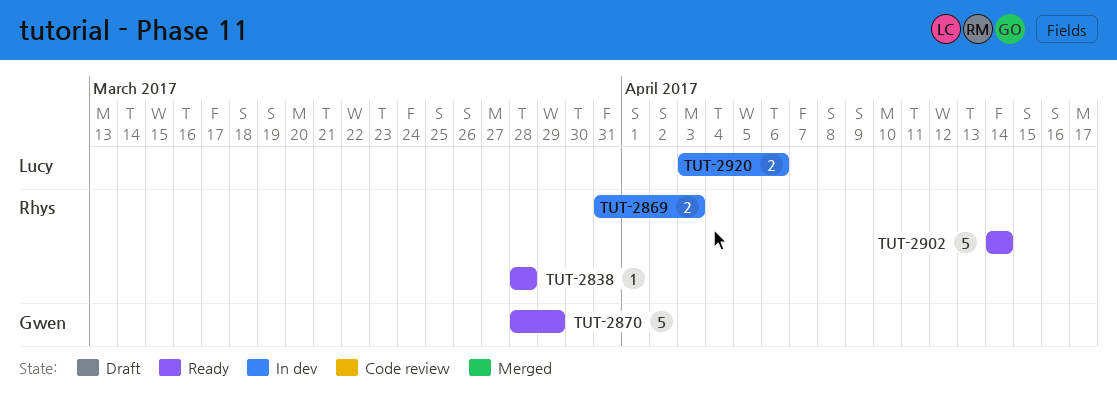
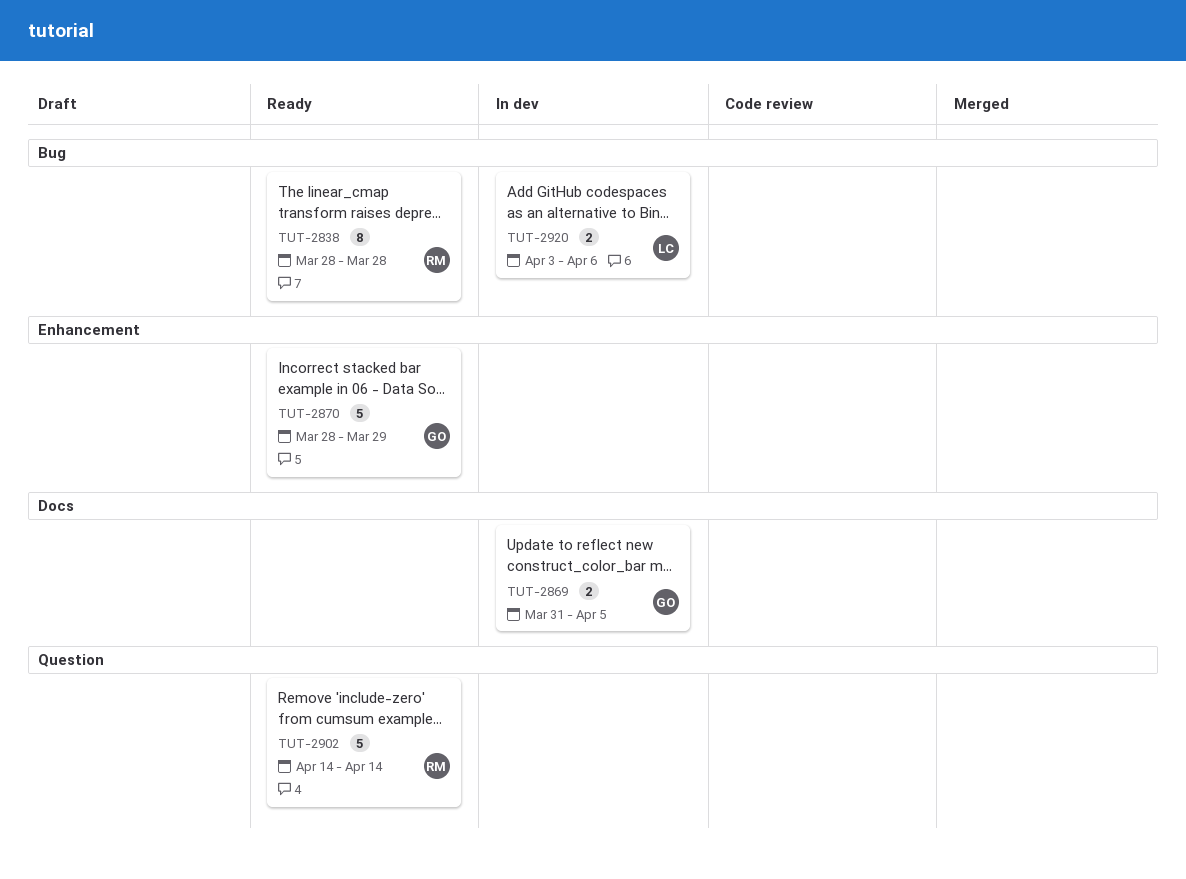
TUT-2838, estimate: 1 -> 8
TUT-2869, owner: Rhys -> Gwen
TUT-2869, due: Apr 3 -> Apr 5

